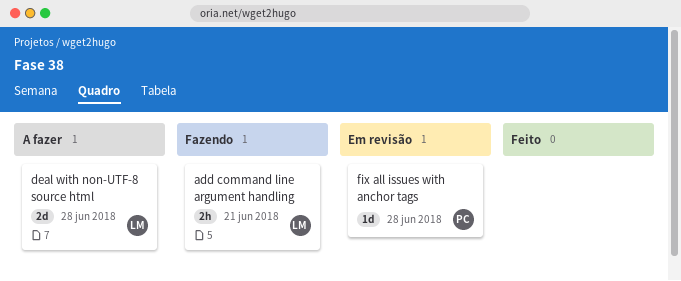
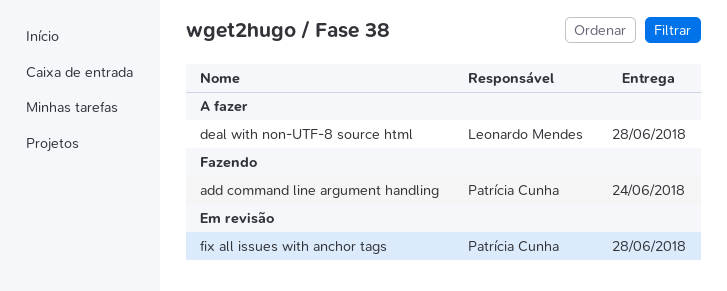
add command line argument handling, owner: Leonardo Mendes -> Patrícia Cunha
add command line argument handling, due: Jun 21 -> Jun 24

